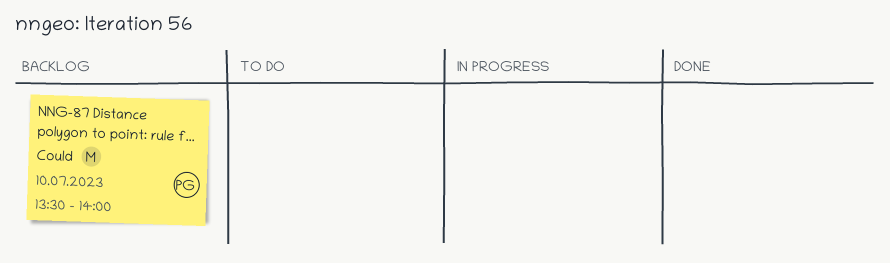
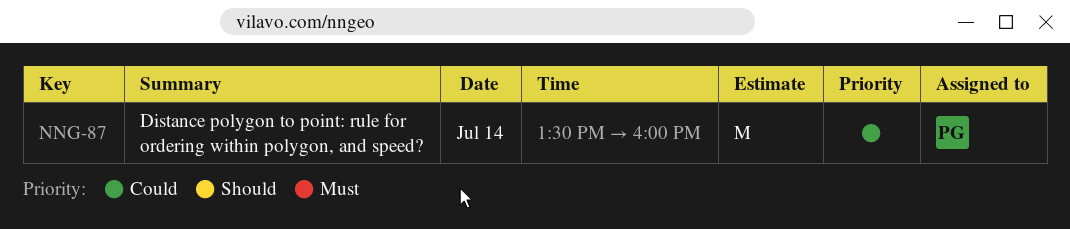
NNG-87, day: Jul 10 -> Jul 14
NNG-87, ends: 14:00 -> 16:00

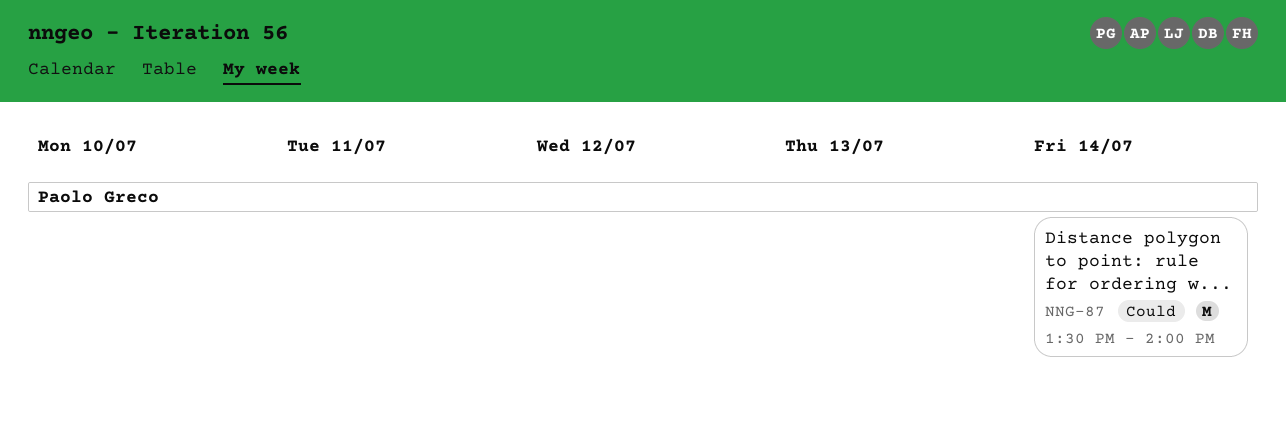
NNG-87, ends: 16:00 -> 14:00

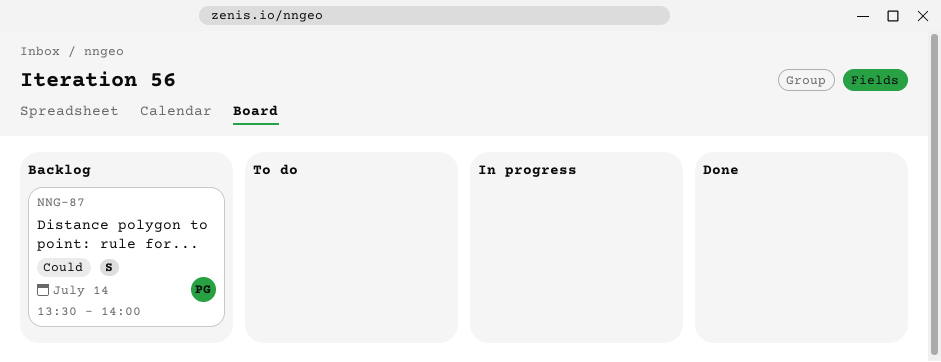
NNG-87, estimate: M -> S

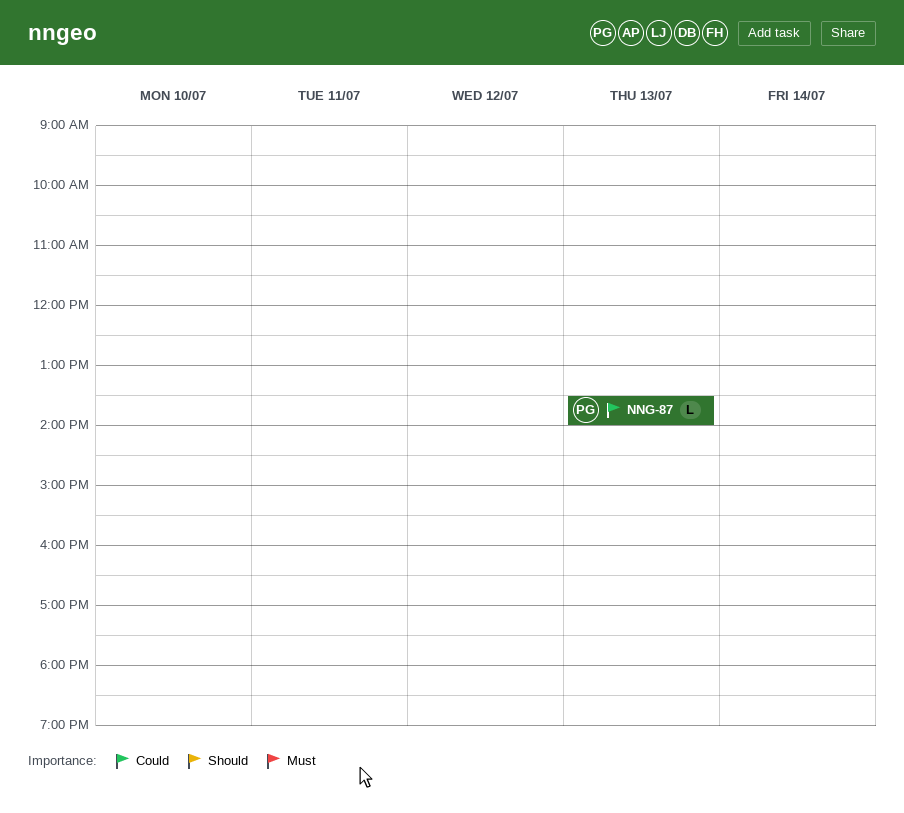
NNG-87, estimate: S -> L
NNG-87, day: Jul 14 -> Jul 13

